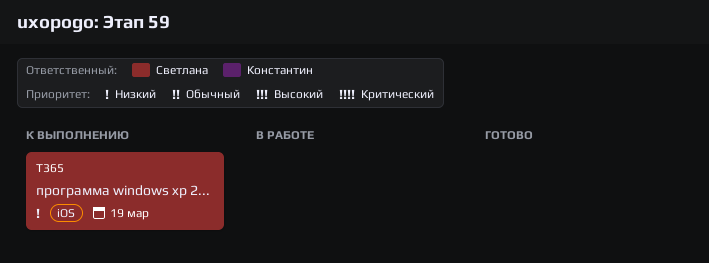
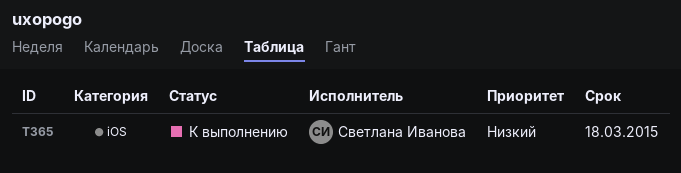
T365, due: Mar 19 -> Mar 18

